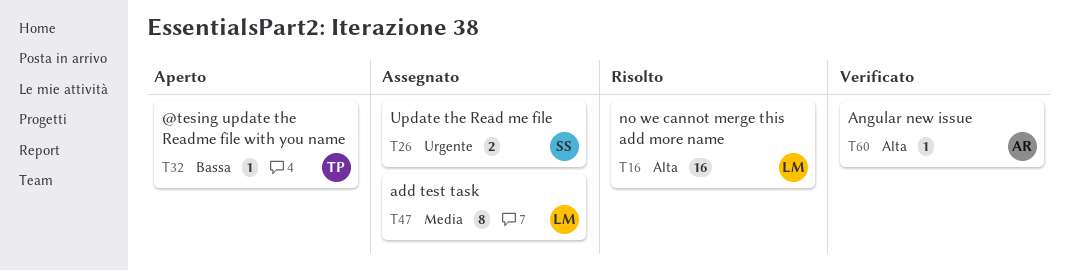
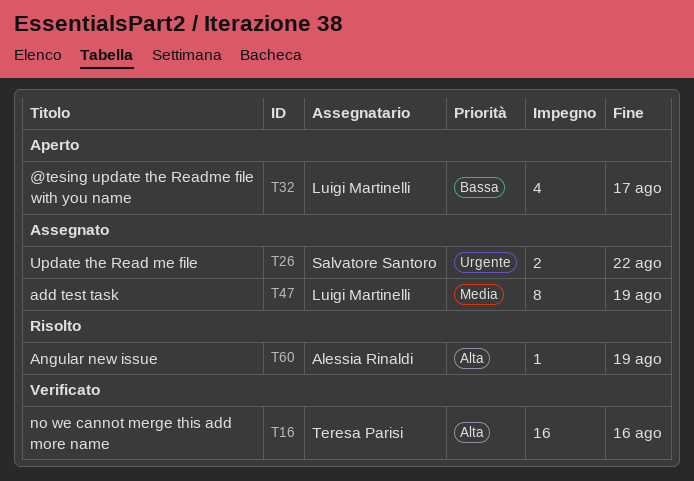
T16, status: Risolto -> Verificato
T16, owner: Luigi Martinelli -> Teresa Parisi
T32, owner: Teresa Parisi -> Luigi Martinelli
T32, estimate: 1 -> 4
T60, status: Verificato -> Risolto

